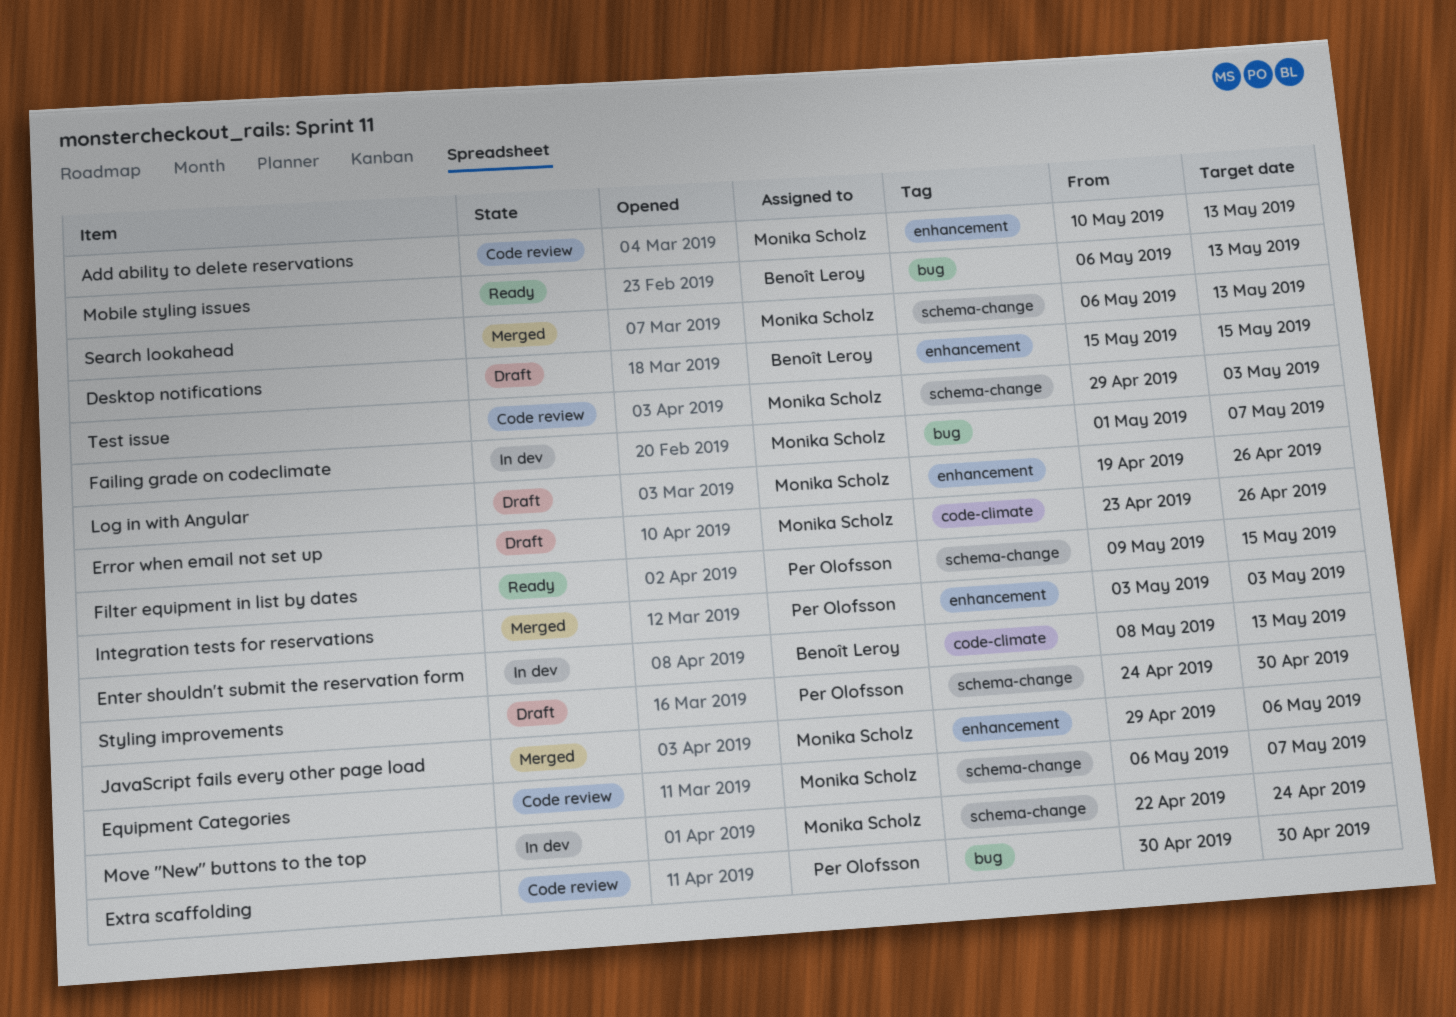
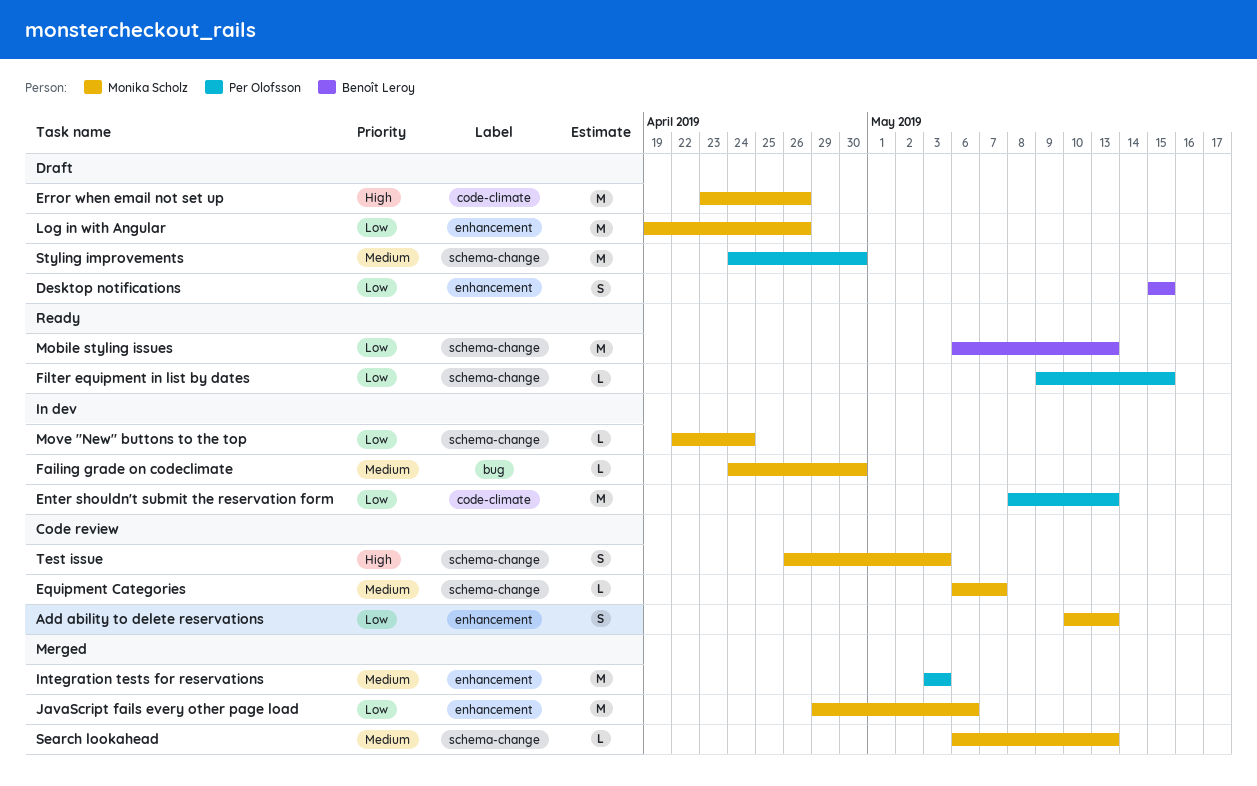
Enter shouldn't submit the reservation form, owner: Benoît Leroy -> Per Olofsson
Extra scaffolding: present -> none
Failing grade on codeclimate, start: May 1 -> Apr 24
Failing grade on codeclimate, due: May 7 -> Apr 30
Mobile styling issues, label: bug -> schema-change
Test issue, start: Apr 29 -> Apr 26

